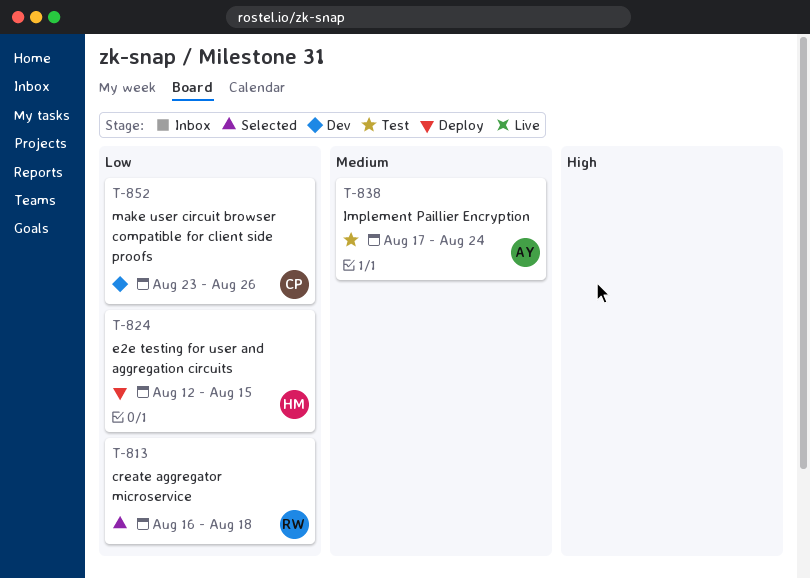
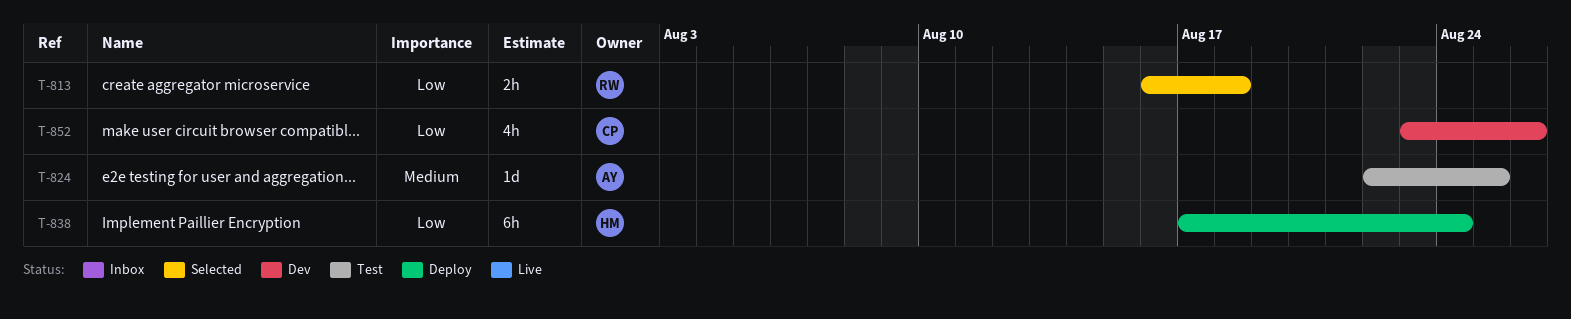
T-824, status: Deploy -> Test
T-824, owner: HM -> AY
T-824, priority: Low -> Medium
T-824, start: Aug 12 -> Aug 22
T-824, due: Aug 15 -> Aug 25
T-838, status: Test -> Deploy
T-838, owner: AY -> HM
T-838, priority: Medium -> Low

